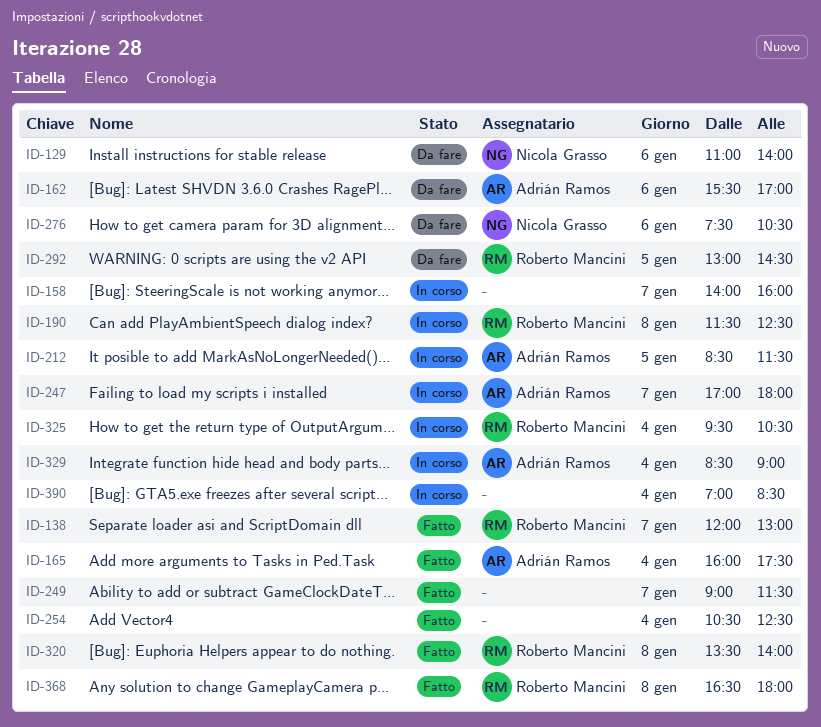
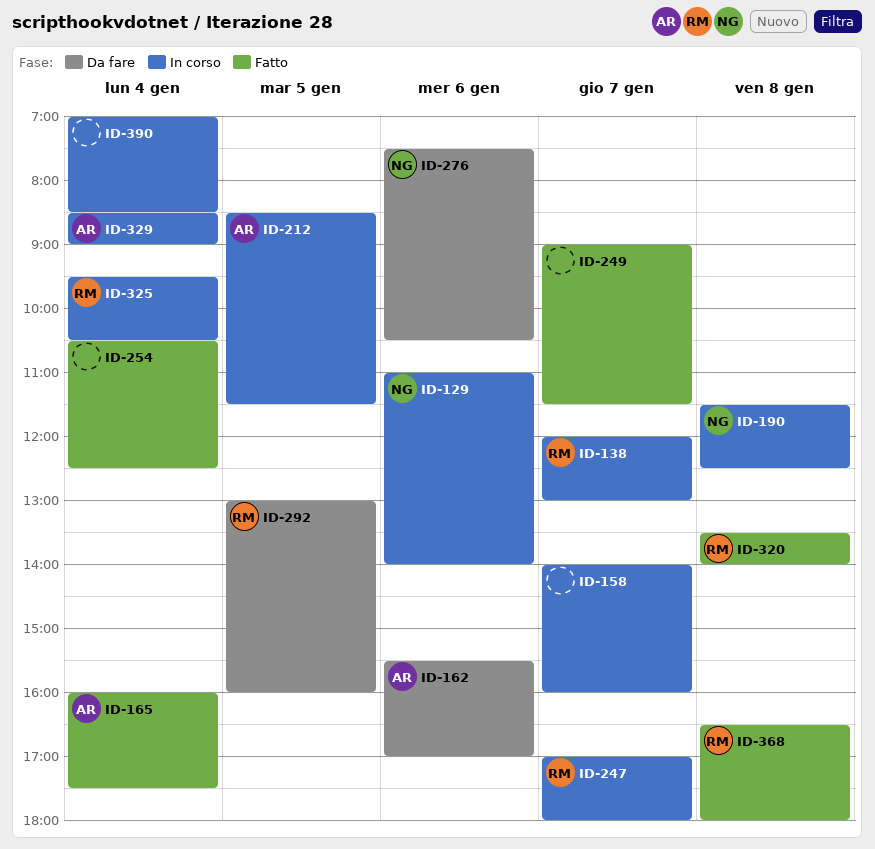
ID-129, status: Da fare -> In corso
ID-138, status: Fatto -> In corso
ID-190, owner: Roberto Mancini -> Nicola Grasso
ID-247, owner: Adrián Ramos -> Roberto Mancini
ID-292, ends: 14:30 -> 16:00

